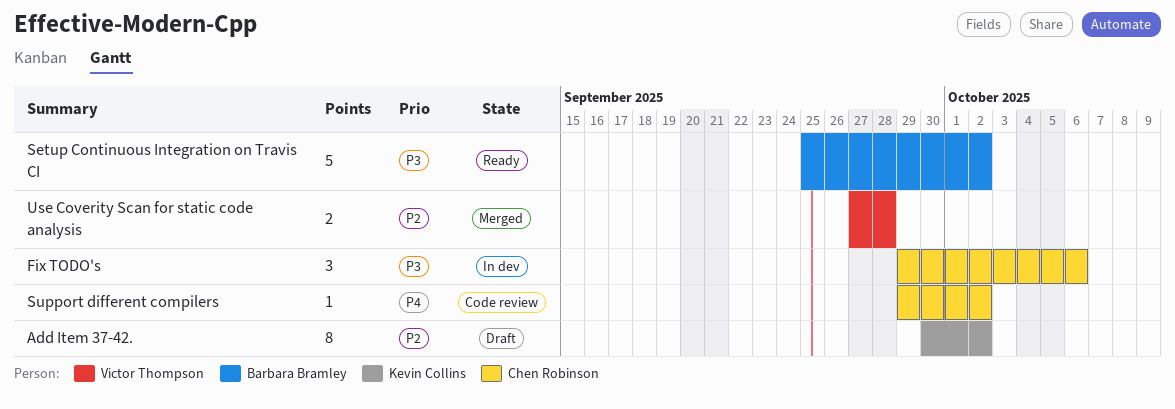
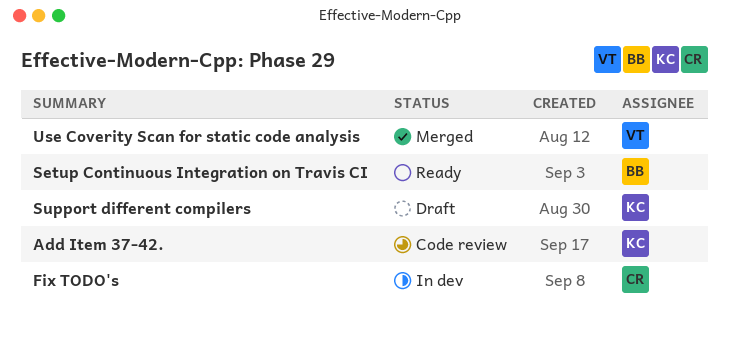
Add Item 37-42., status: Draft -> Code review
Support different compilers, status: Code review -> Draft
Support different compilers, owner: Chen Robinson -> Kevin Collins

